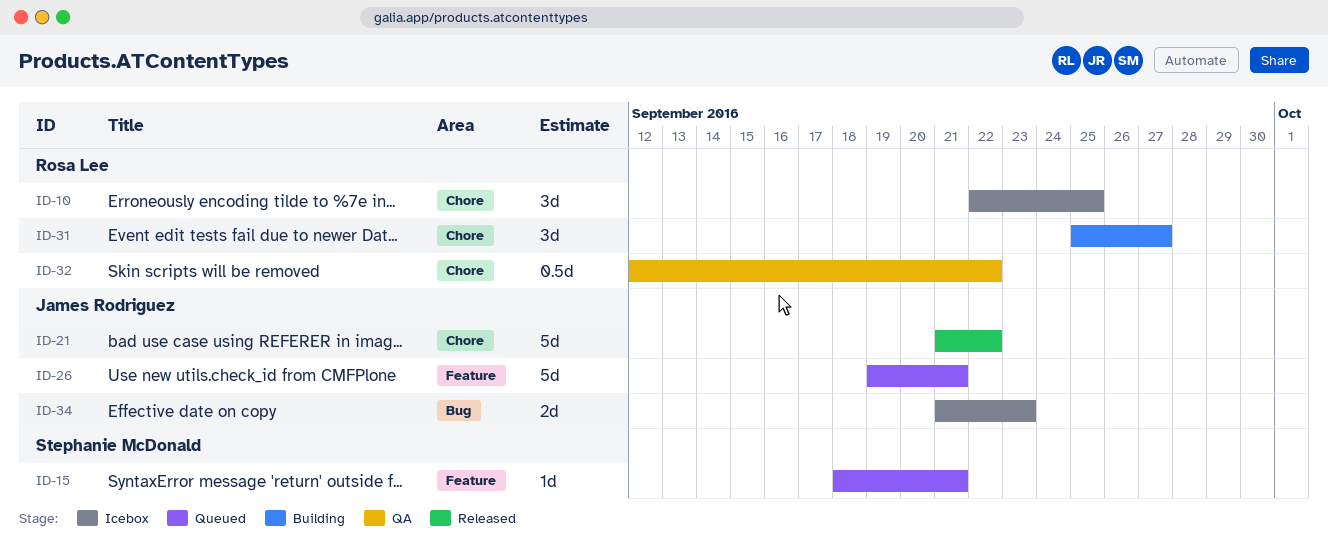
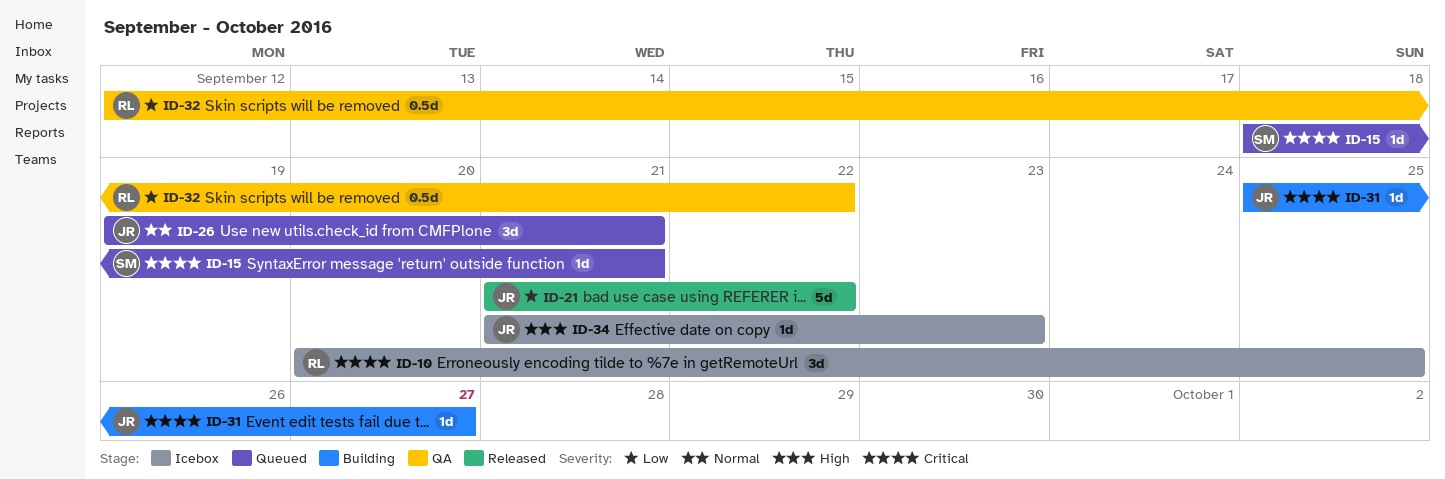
ID-10, start: Sep 22 -> Sep 20
ID-26, estimate: 5d -> 3d
ID-31, owner: Rosa Lee -> James Rodriguez
ID-31, estimate: 3d -> 1d
ID-34, estimate: 2d -> 1d

